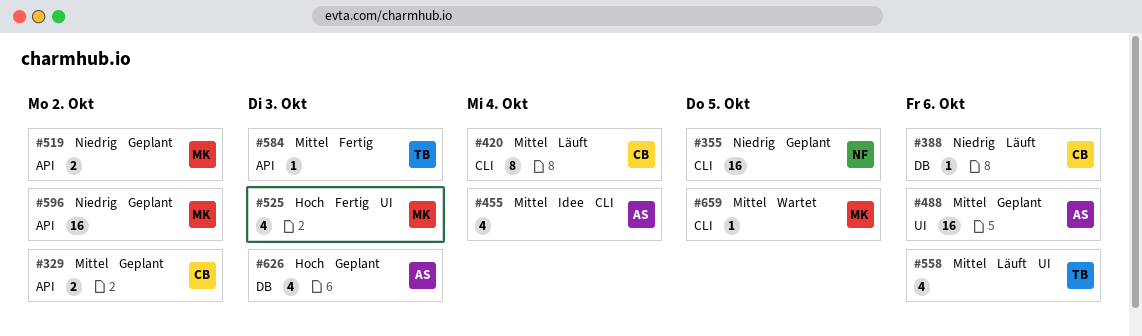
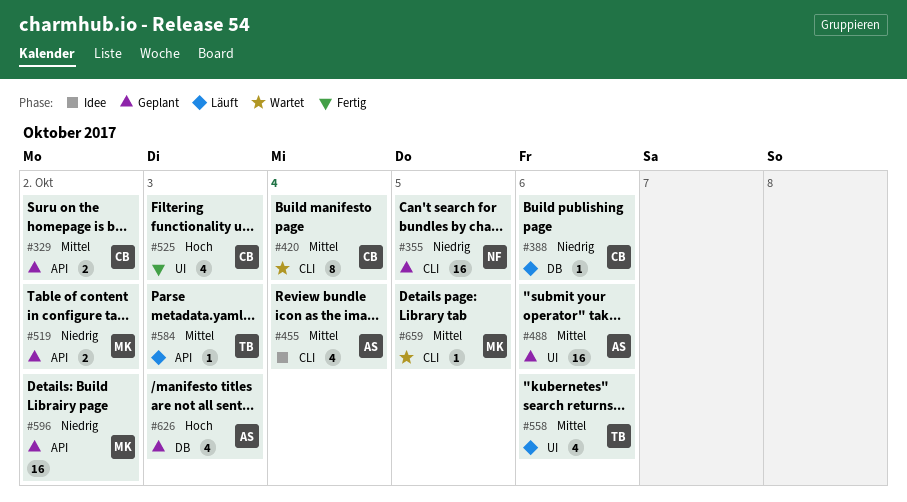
#420, status: Läuft -> Wartet
#525, owner: MK -> CB
#584, status: Fertig -> Läuft

